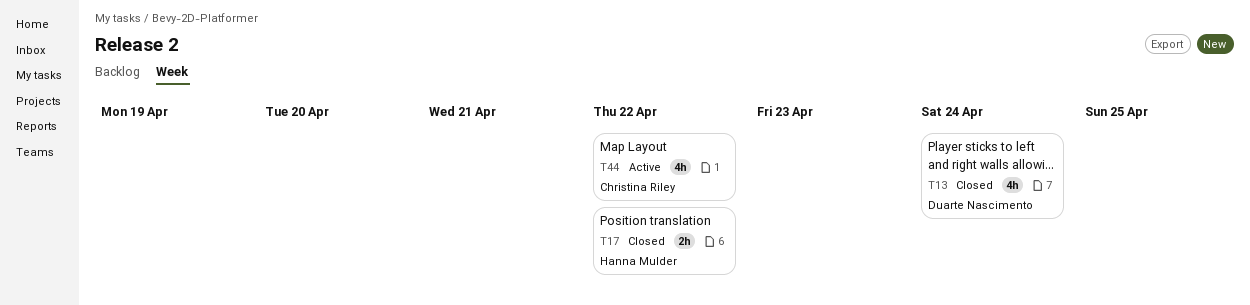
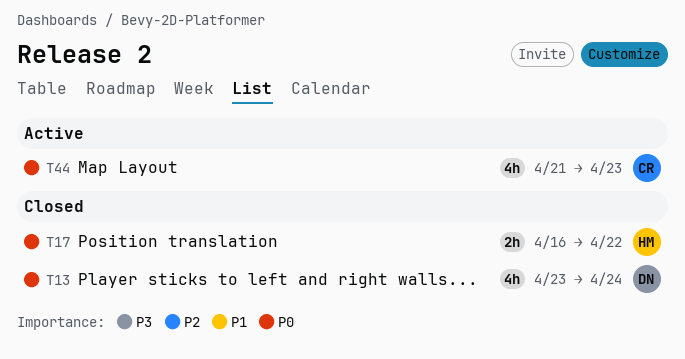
T44, due: Apr 22 -> Apr 23

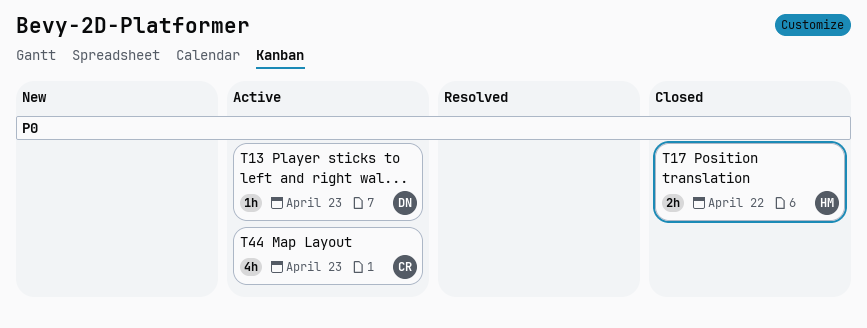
T13, status: Closed -> Active
T13, estimate: 4h -> 1h
T13, due: Apr 24 -> Apr 23

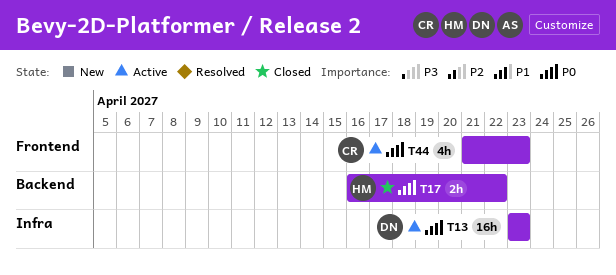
T13, estimate: 1h -> 16h

